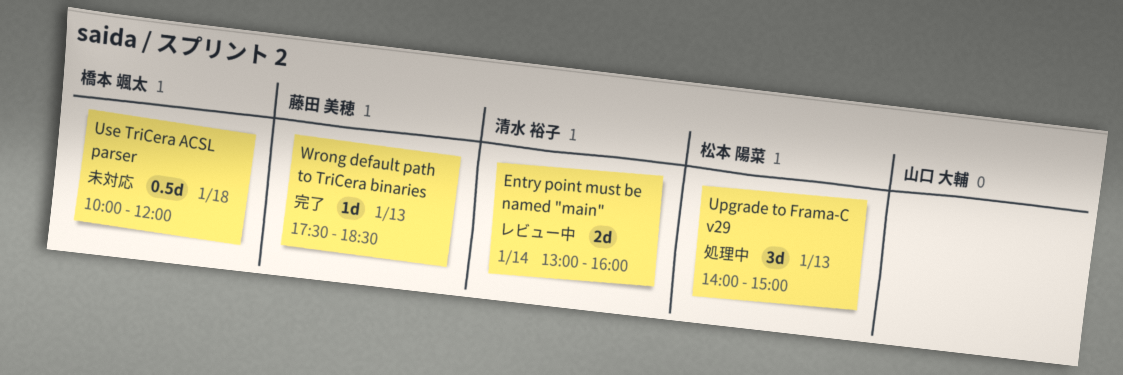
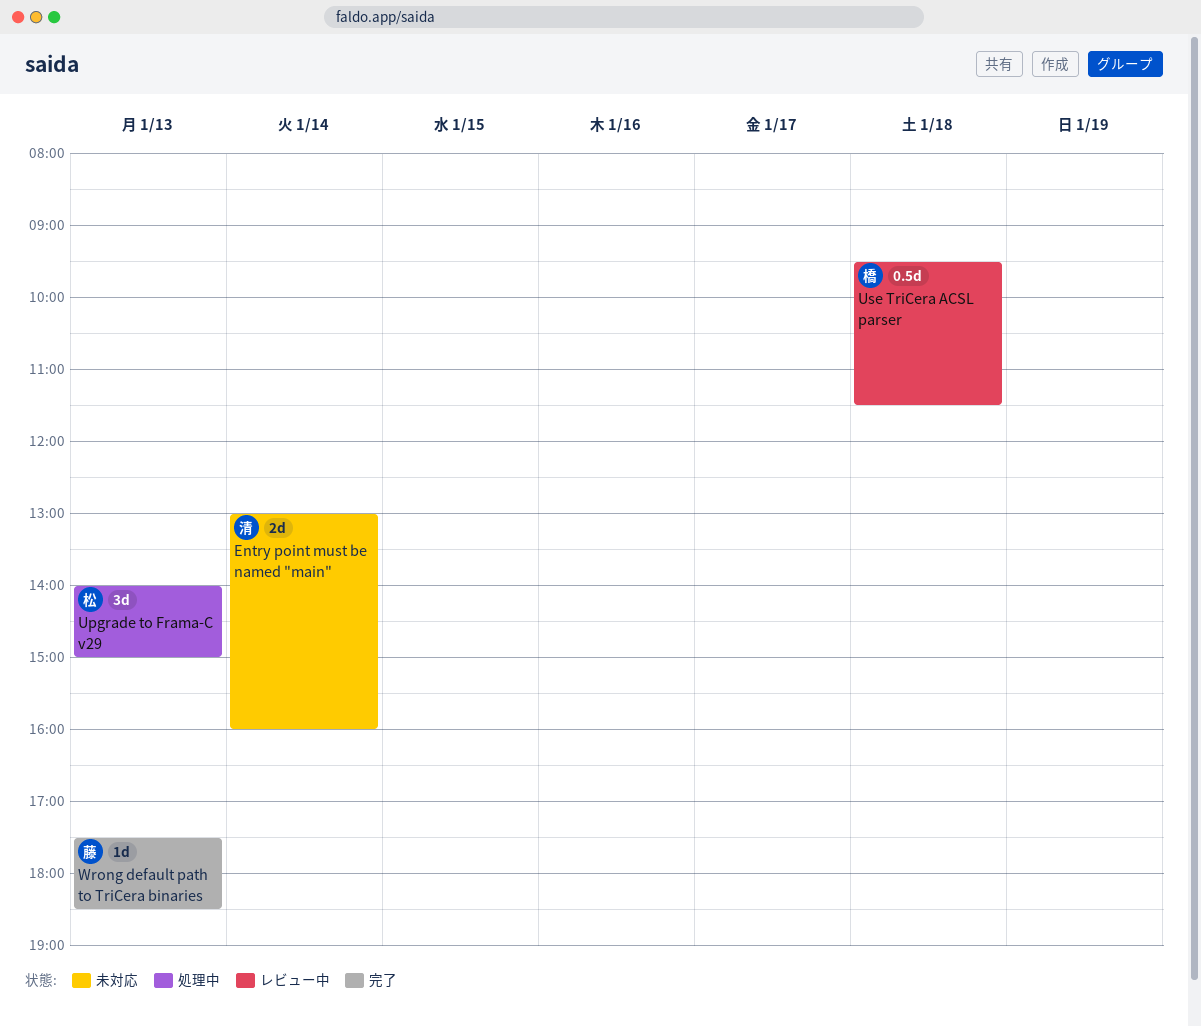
Entry point must be named "main", status: レビュー中 -> 未対応
Use TriCera ACSL parser, status: 未対応 -> レビュー中
Use TriCera ACSL parser, begins: 10:00 -> 09:30
Use TriCera ACSL parser, ends: 12:00 -> 11:30

